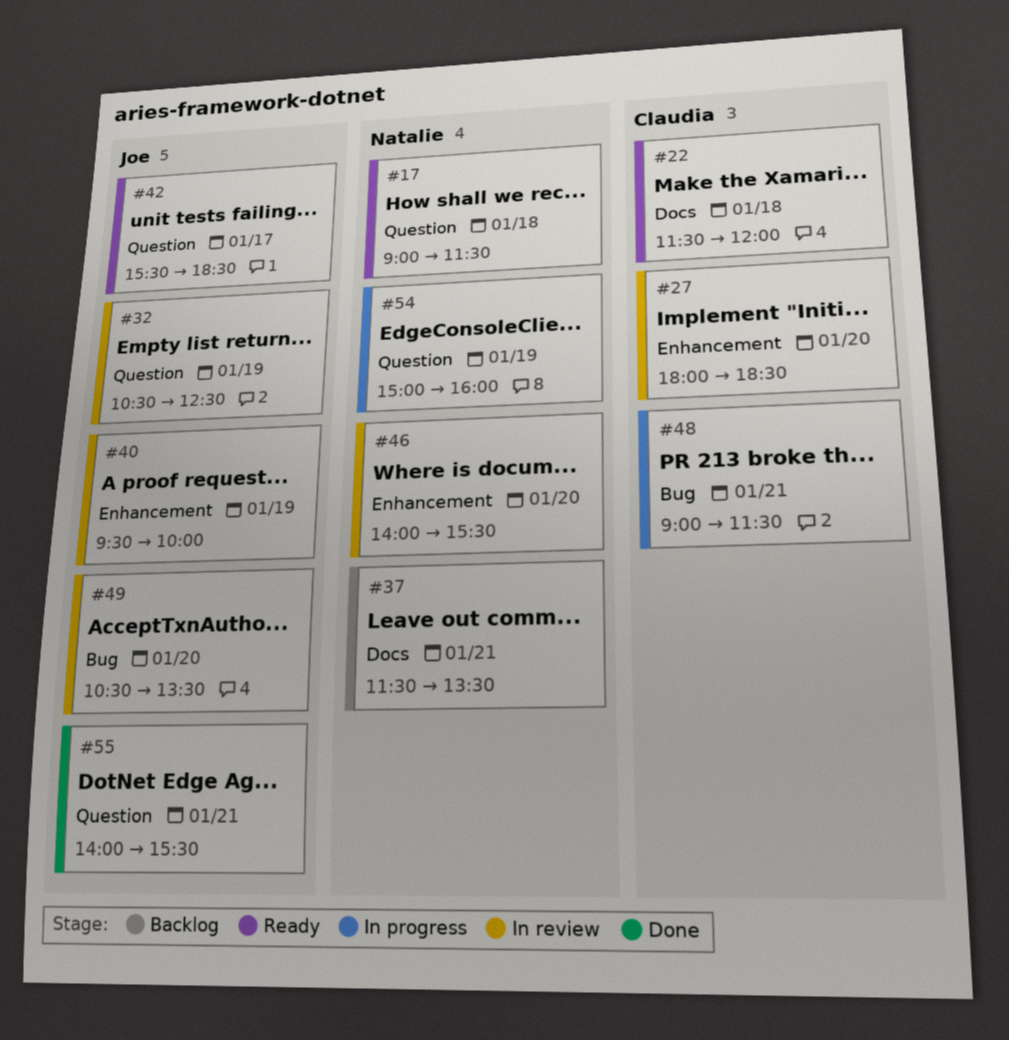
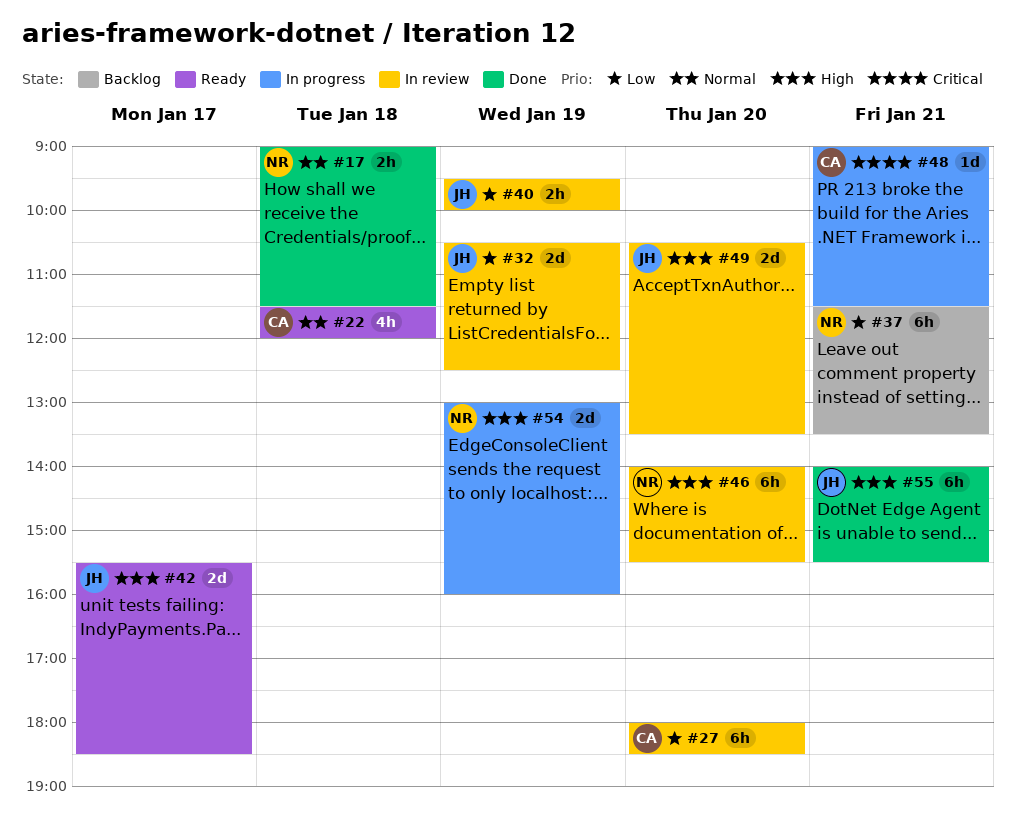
#17, status: Ready -> Done
#54, begins: 15:00 -> 13:00

